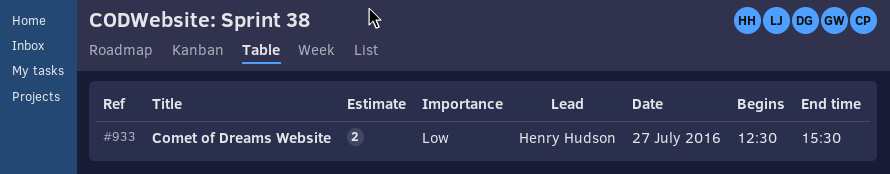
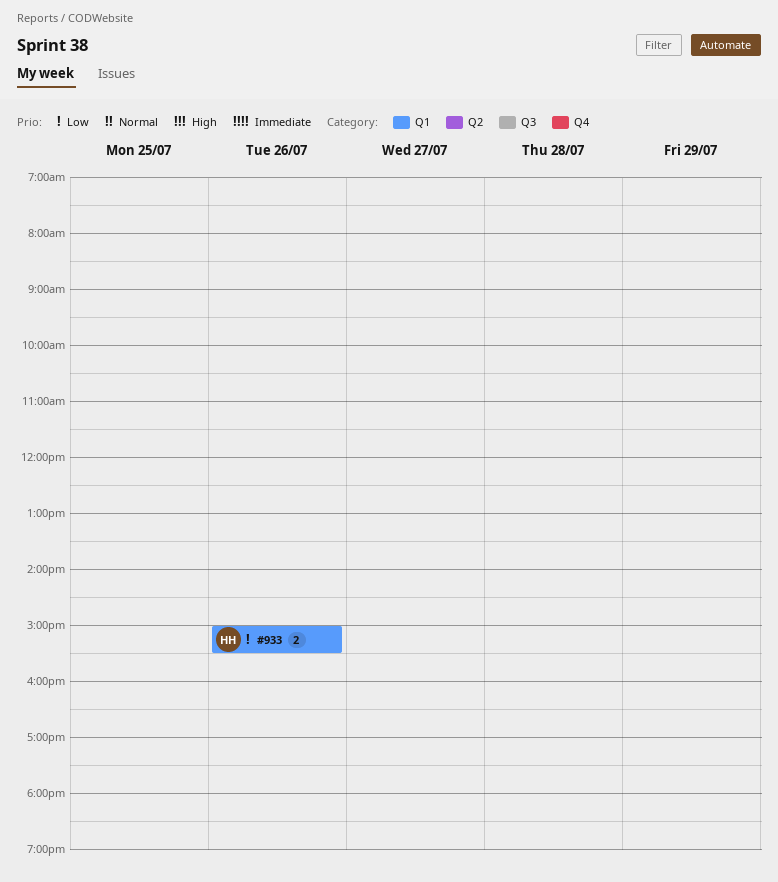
#933, day: Jul 27 -> Jul 26
#933, begins: 12:30 -> 15:00

